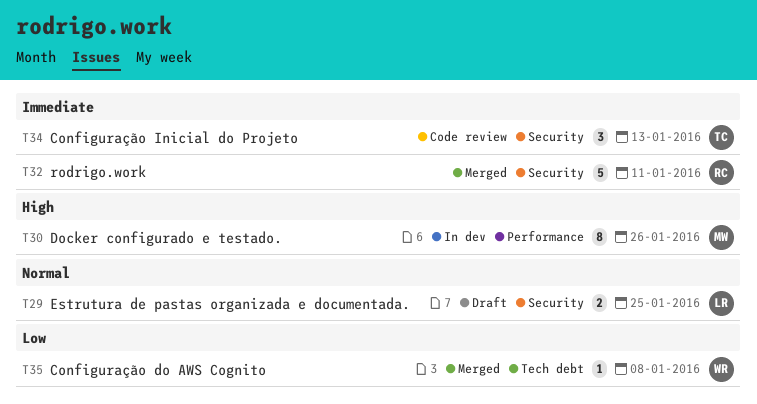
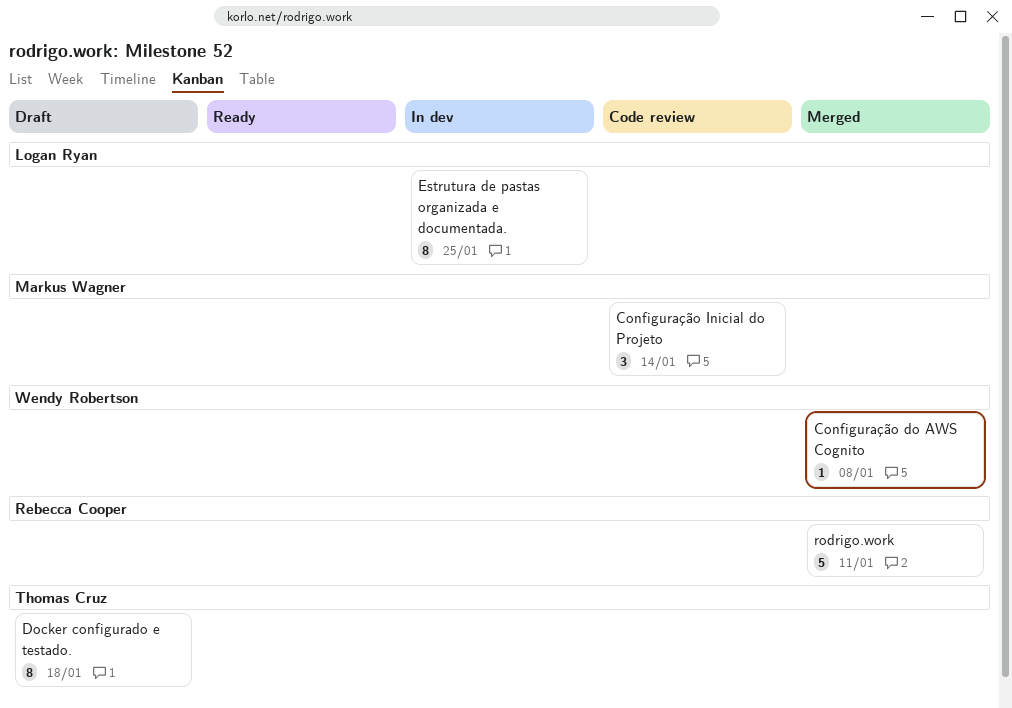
Configuração Inicial do Projeto, owner: Thomas Cruz -> Markus Wagner
Configuração Inicial do Projeto, due: Jan 13 -> Jan 14
Docker configurado e testado., status: In dev -> Draft
Docker configurado e testado., owner: Markus Wagner -> Thomas Cruz
Docker configurado e testado., due: Jan 26 -> Jan 18
Estrutura de pastas organizada e documentada., status: Draft -> In dev
Estrutura de pastas organizada e documentada., estimate: 2 -> 8

